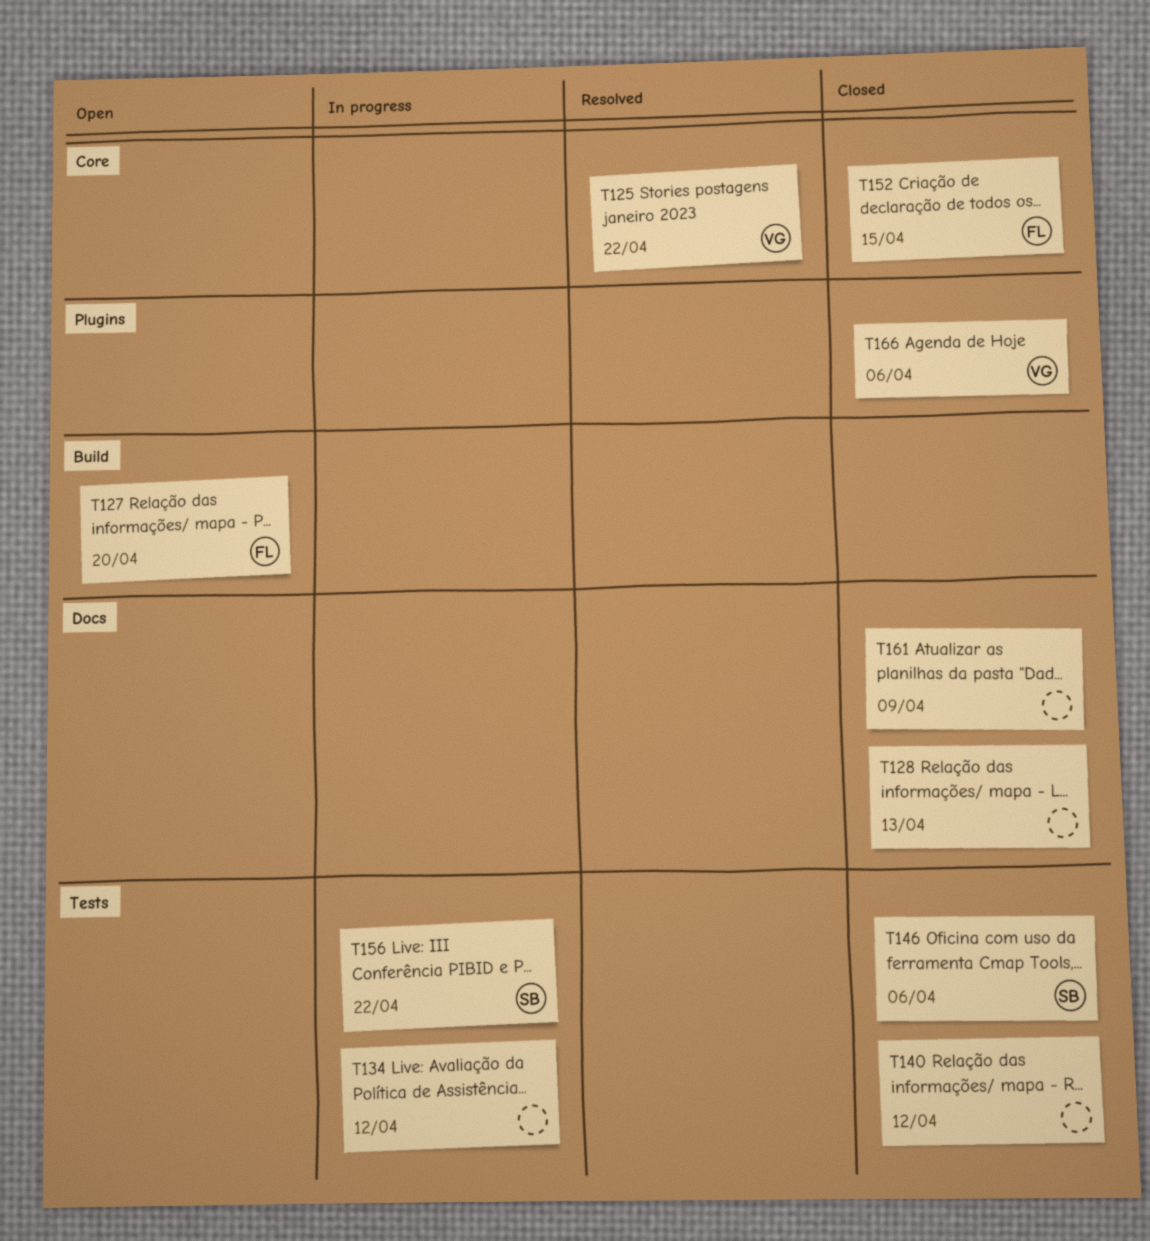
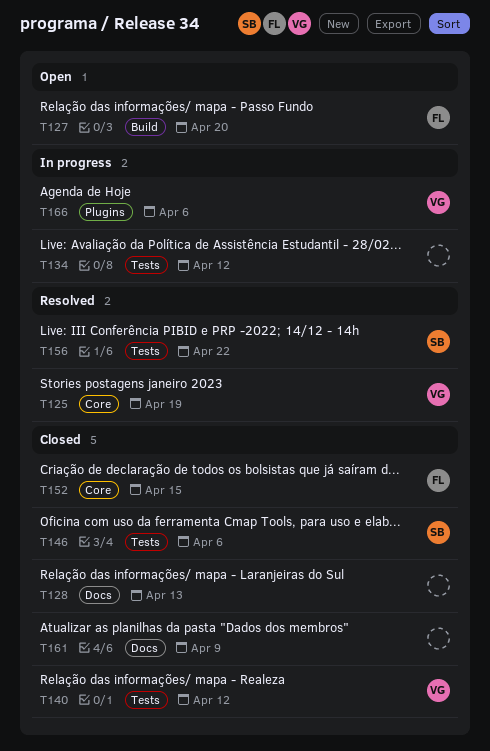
T125, due: Apr 22 -> Apr 19
T140, owner: none -> VG
T156, status: In progress -> Resolved
T166, status: Closed -> In progress

